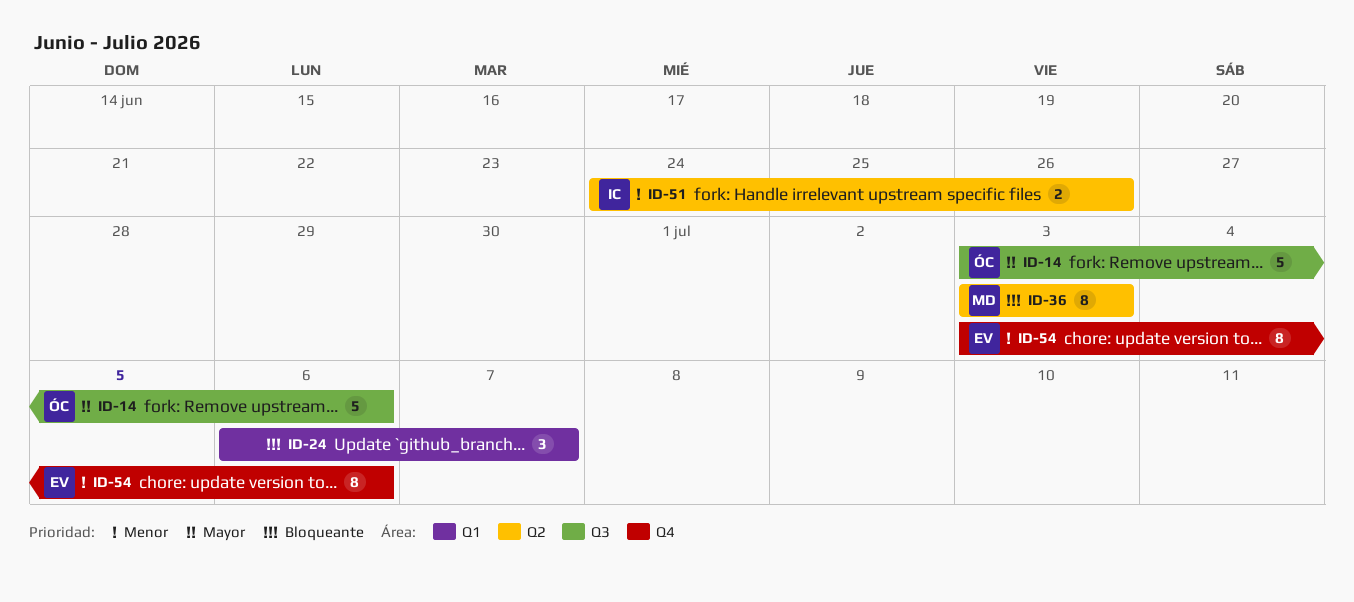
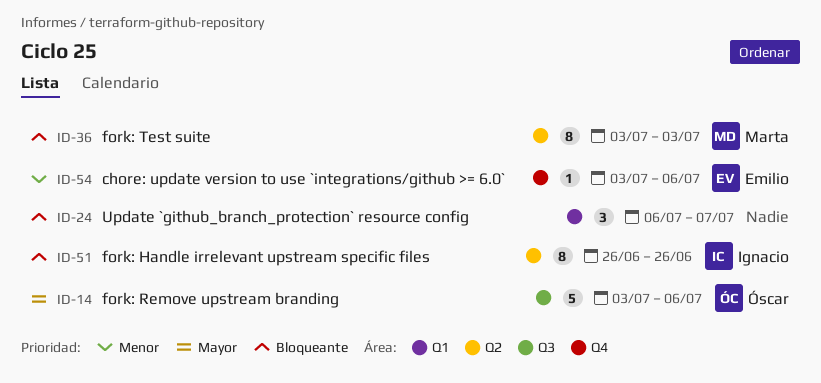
ID-51, priority: Menor -> Bloqueante
ID-51, estimate: 2 -> 8
ID-51, start: Jun 24 -> Jun 26
ID-54, estimate: 8 -> 1

